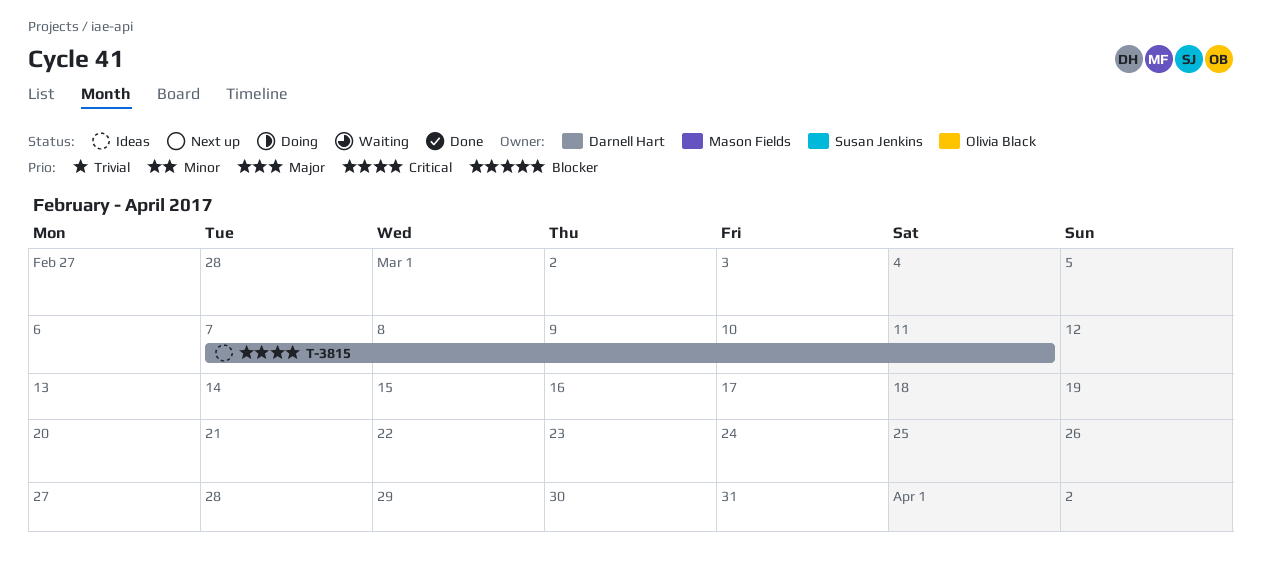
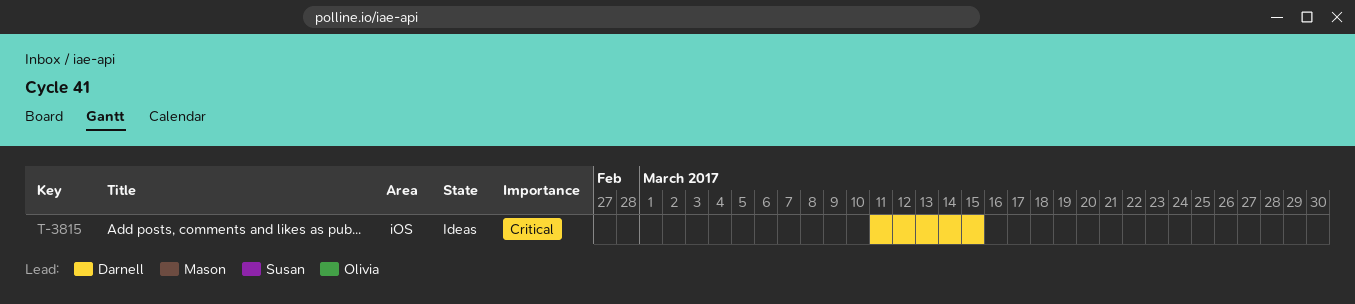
T-3815, start: Mar 7 -> Mar 11
T-3815, due: Mar 11 -> Mar 15

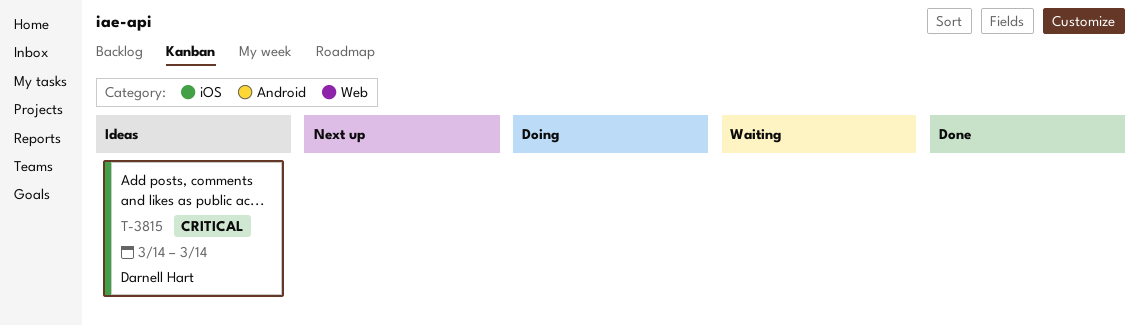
T-3815, start: Mar 11 -> Mar 14
T-3815, due: Mar 15 -> Mar 14

